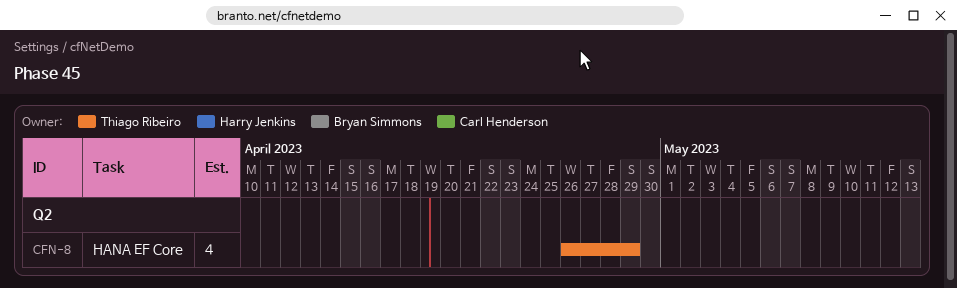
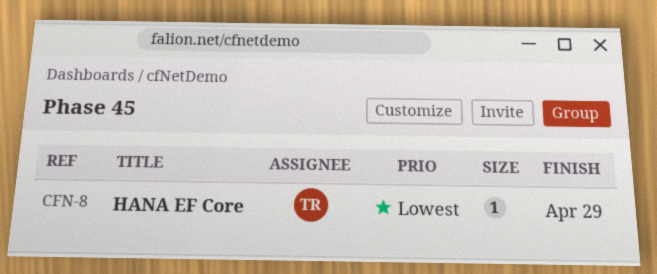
CFN-8, estimate: 4 -> 1

